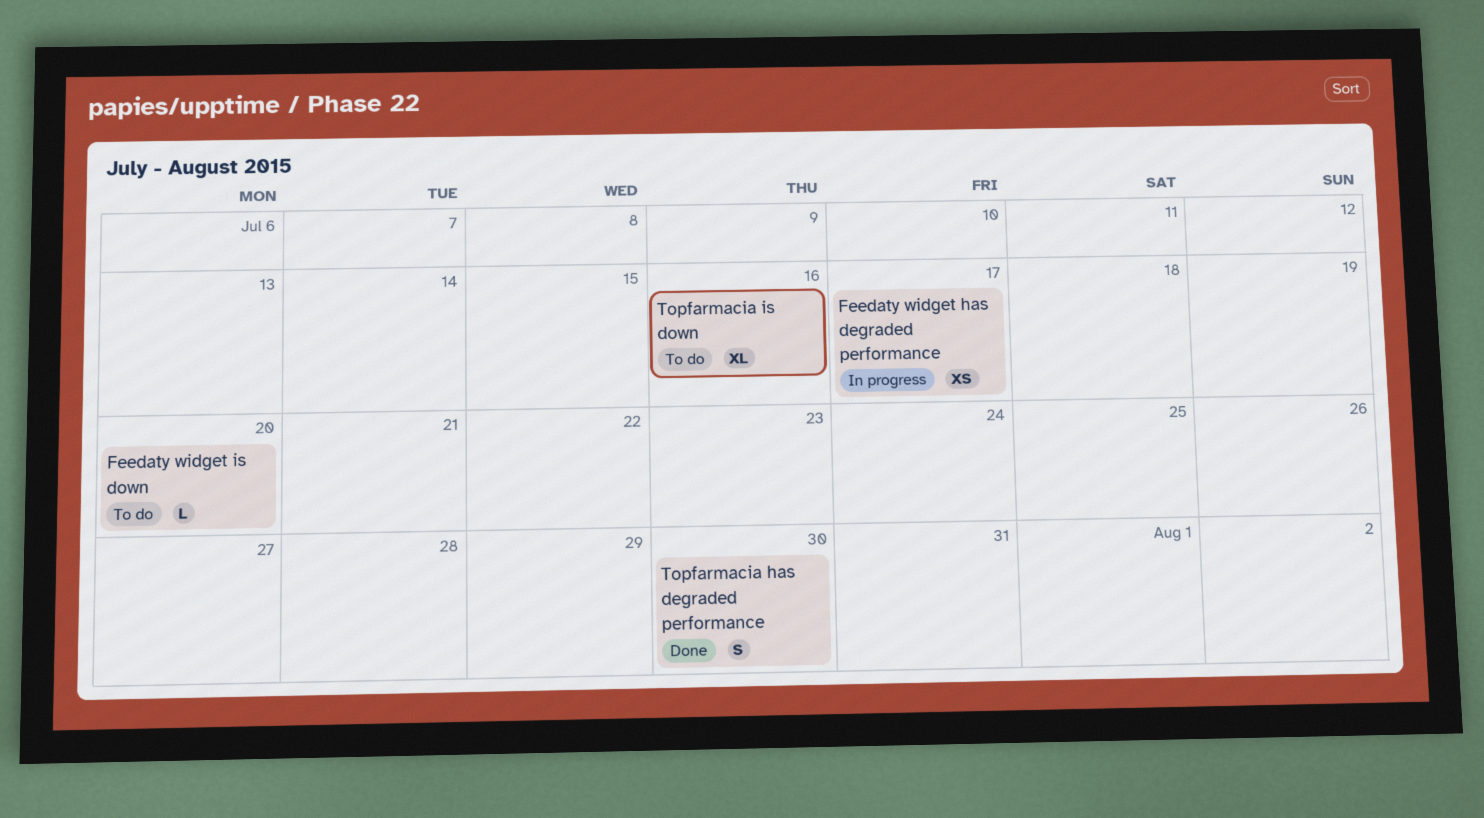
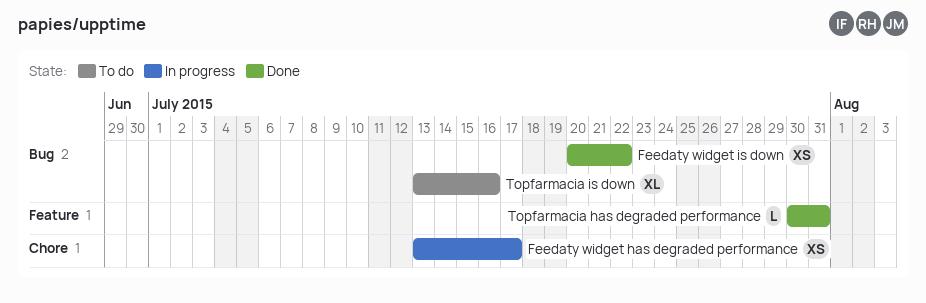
Feedaty widget is down, status: To do -> Done
Feedaty widget is down, estimate: L -> XS
Feedaty widget is down, due: Jul 20 -> Jul 22
Topfarmacia has degraded performance, estimate: S -> L
Topfarmacia has degraded performance, due: Jul 30 -> Jul 31

